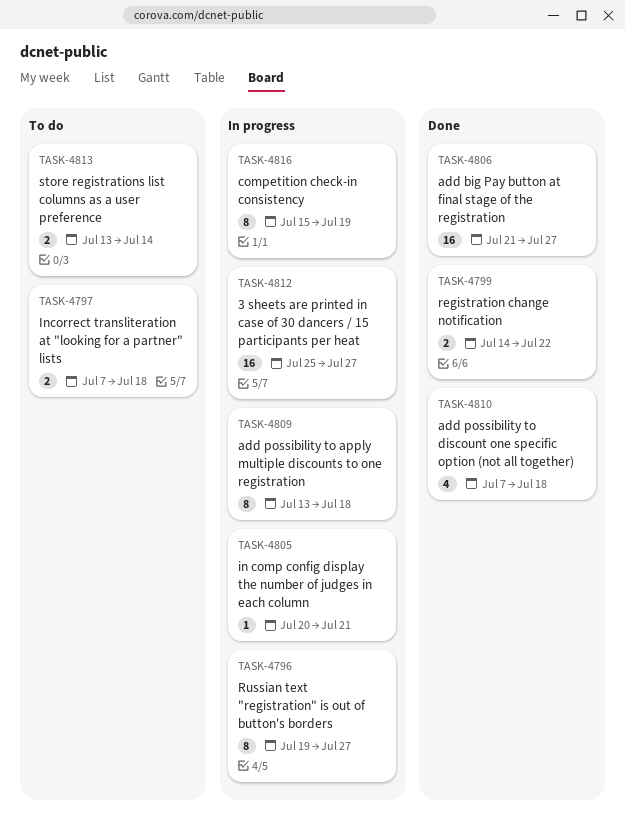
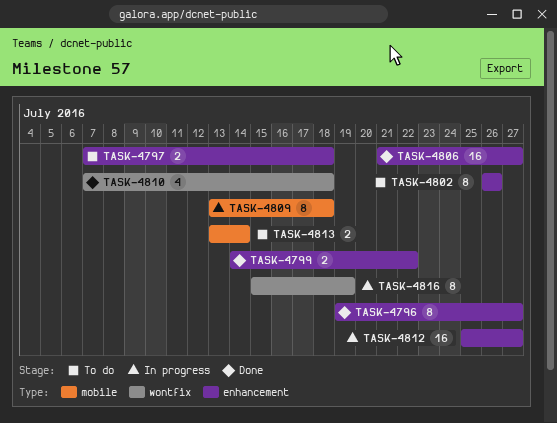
TASK-4796, status: In progress -> Done
TASK-4802: none -> present
TASK-4805: present -> none

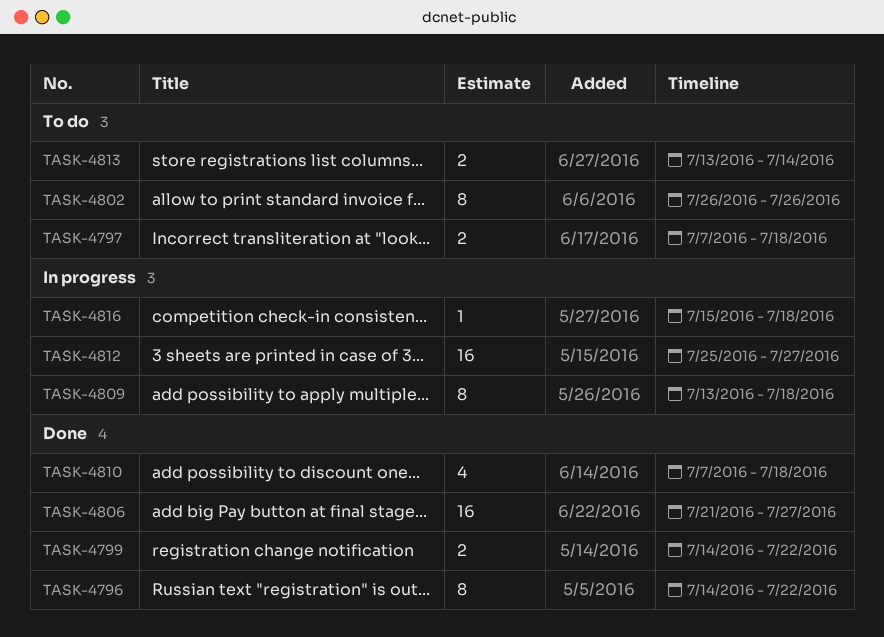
TASK-4796, start: Jul 19 -> Jul 14
TASK-4796, due: Jul 27 -> Jul 22
TASK-4816, estimate: 8 -> 1
TASK-4816, due: Jul 19 -> Jul 18

